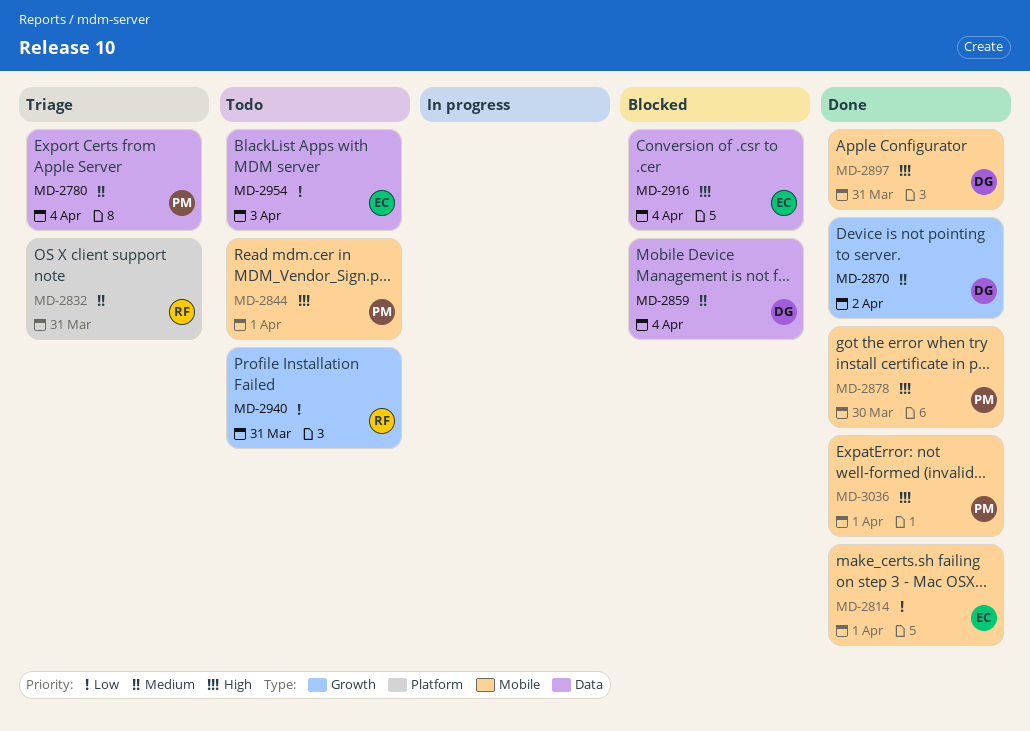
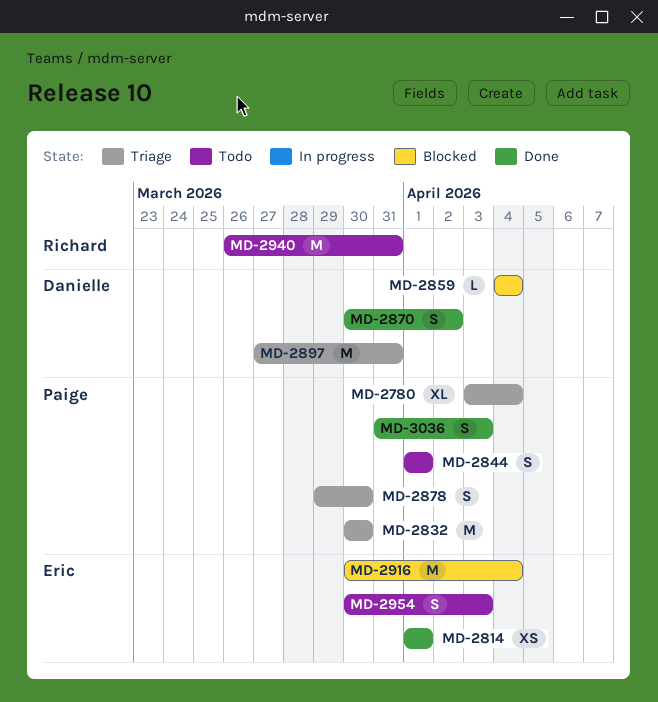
MD-2832, owner: Richard -> Paige
MD-2832, due: Mar 31 -> Mar 30
MD-2878, status: Done -> Triage
MD-2897, status: Done -> Triage
MD-3036, due: Apr 1 -> Apr 3

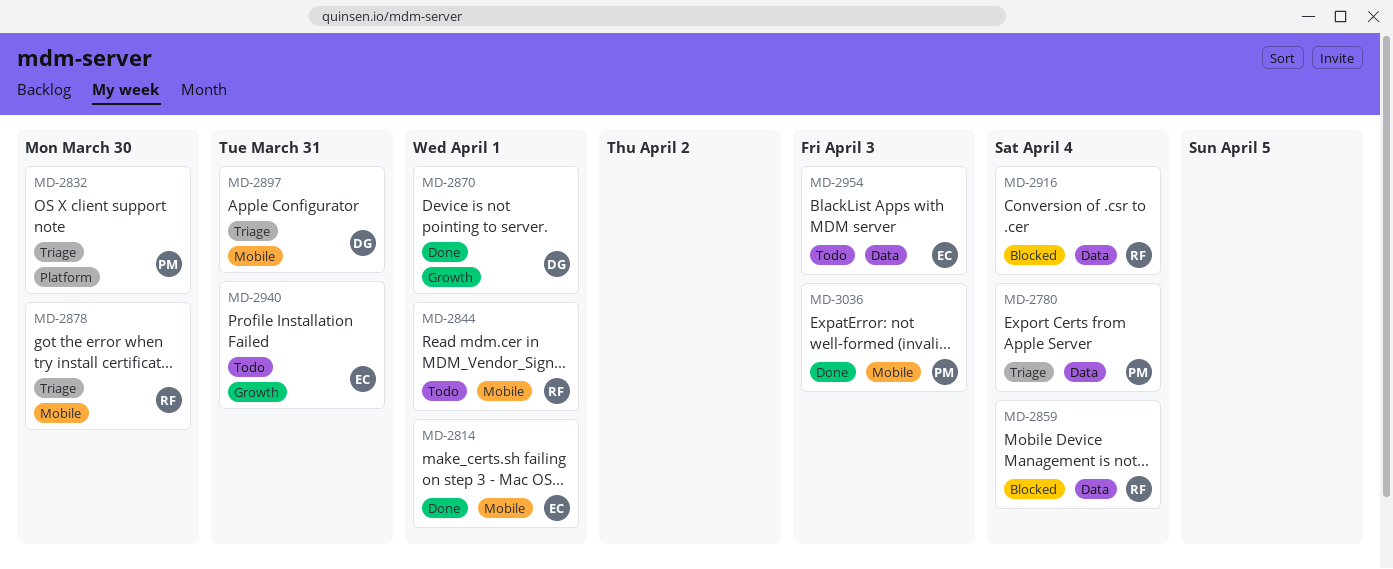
MD-2844, owner: Paige -> Richard
MD-2859, owner: Danielle -> Richard
MD-2870, due: Apr 2 -> Apr 1
MD-2878, owner: Paige -> Richard
MD-2916, owner: Eric -> Richard
MD-2940, owner: Richard -> Eric

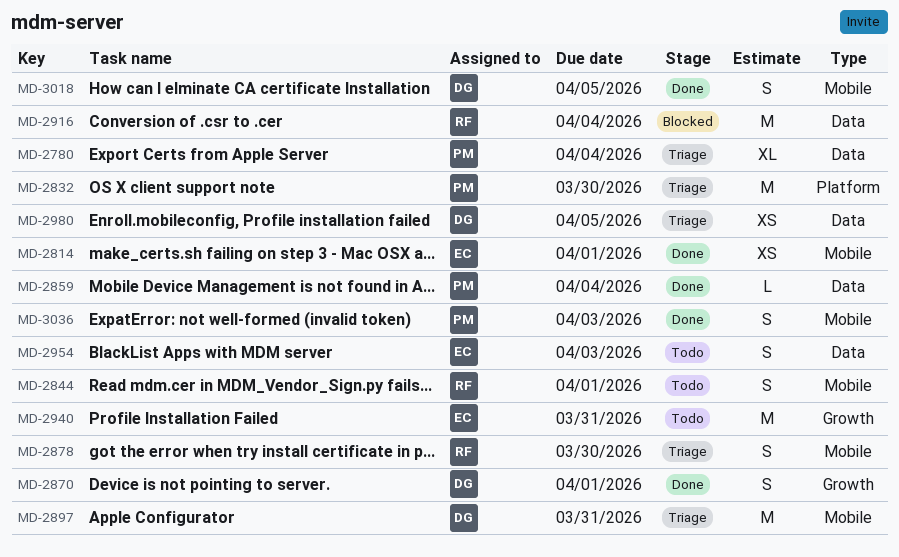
MD-2859, status: Blocked -> Done
MD-2859, owner: RF -> PM
MD-2980: none -> present
MD-3018: none -> present

